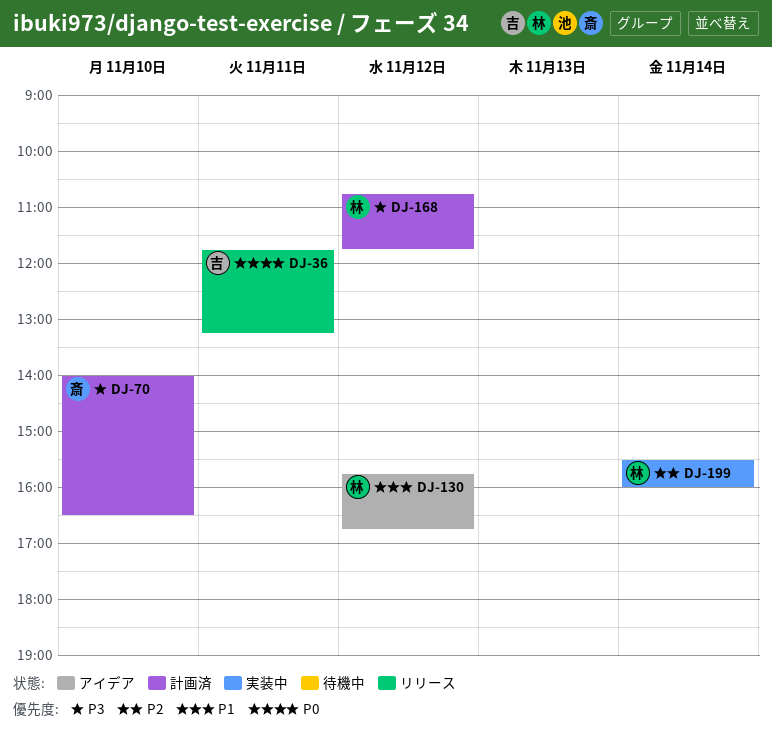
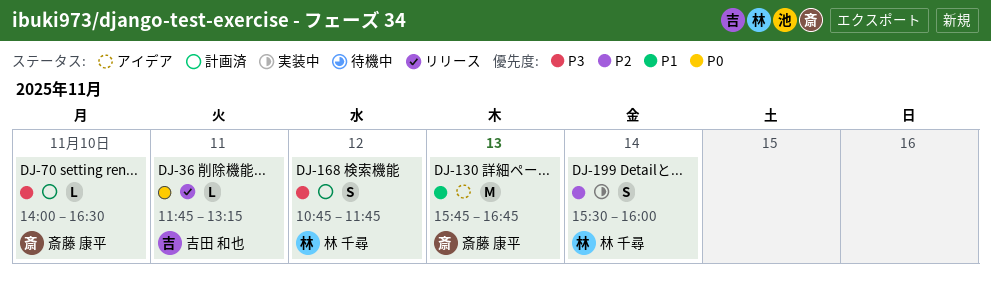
DJ-130, owner: 林 千尋 -> 斎藤 康平
DJ-130, day: Nov 12 -> Nov 13

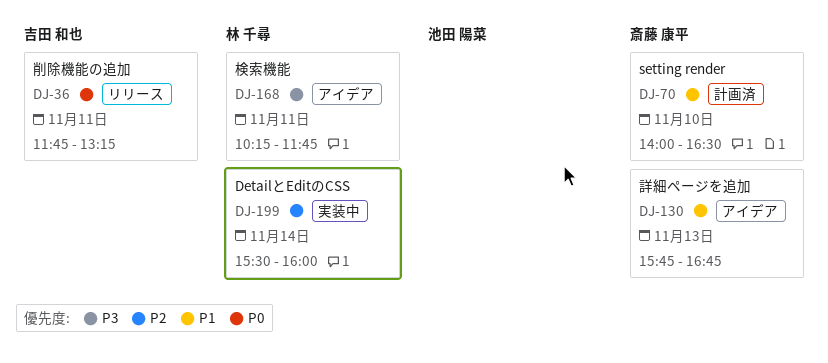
DJ-70, priority: P3 -> P1
DJ-168, status: 計画済 -> アイデア
DJ-168, day: Nov 12 -> Nov 11
DJ-168, begins: 10:45 -> 10:15

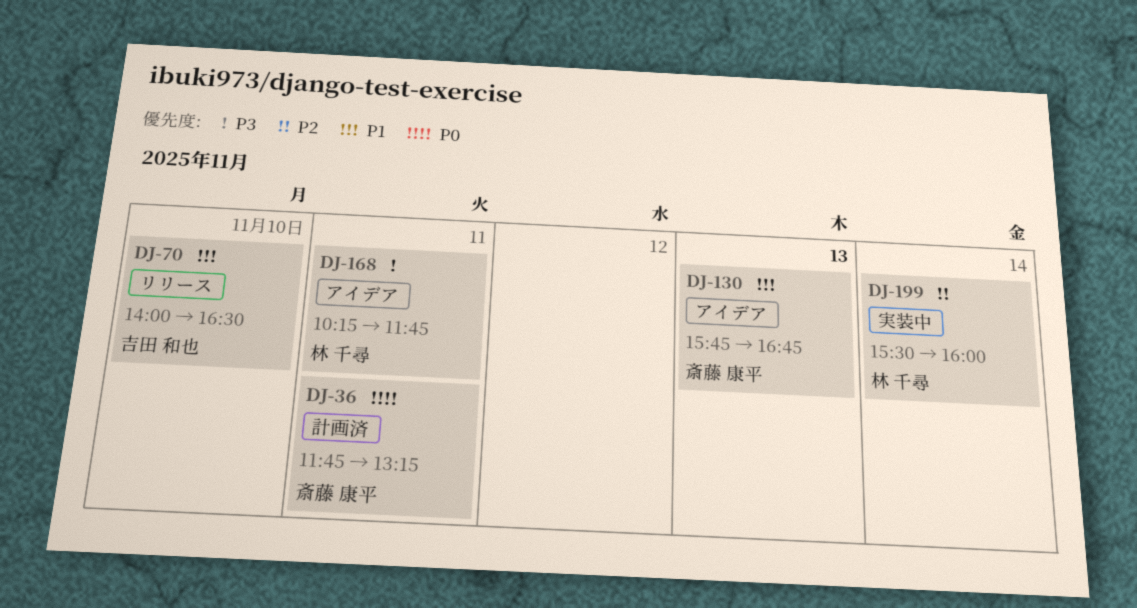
DJ-36, status: リリース -> 計画済
DJ-36, owner: 吉田 和也 -> 斎藤 康平
DJ-70, status: 計画済 -> リリース
DJ-70, owner: 斎藤 康平 -> 吉田 和也

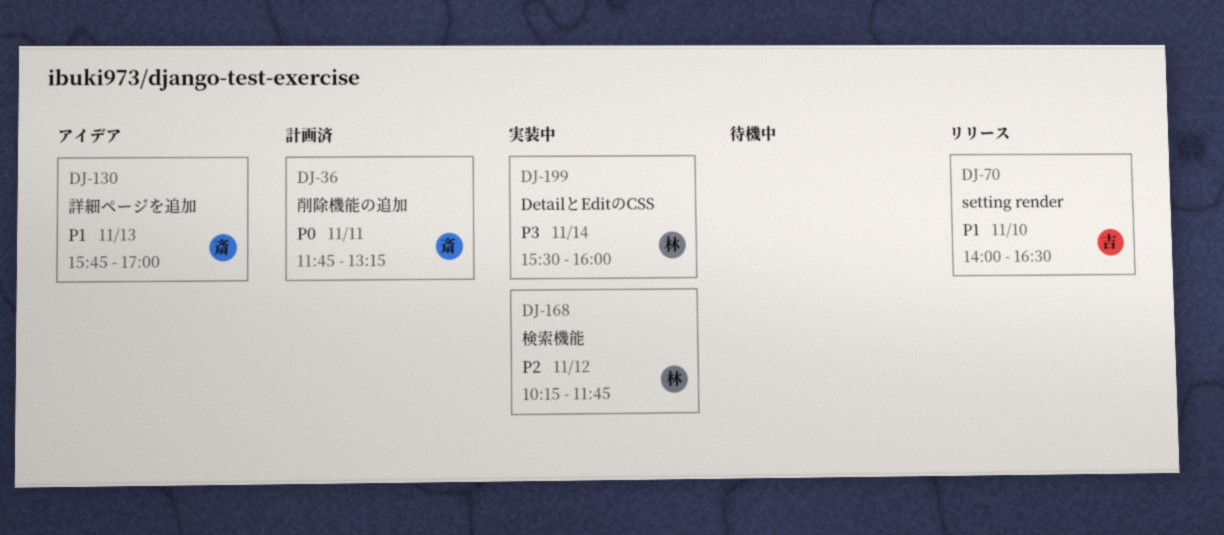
DJ-130, ends: 16:45 -> 17:00
DJ-168, status: アイデア -> 実装中
DJ-168, priority: P3 -> P2
DJ-168, day: Nov 11 -> Nov 12
DJ-199, priority: P2 -> P3

